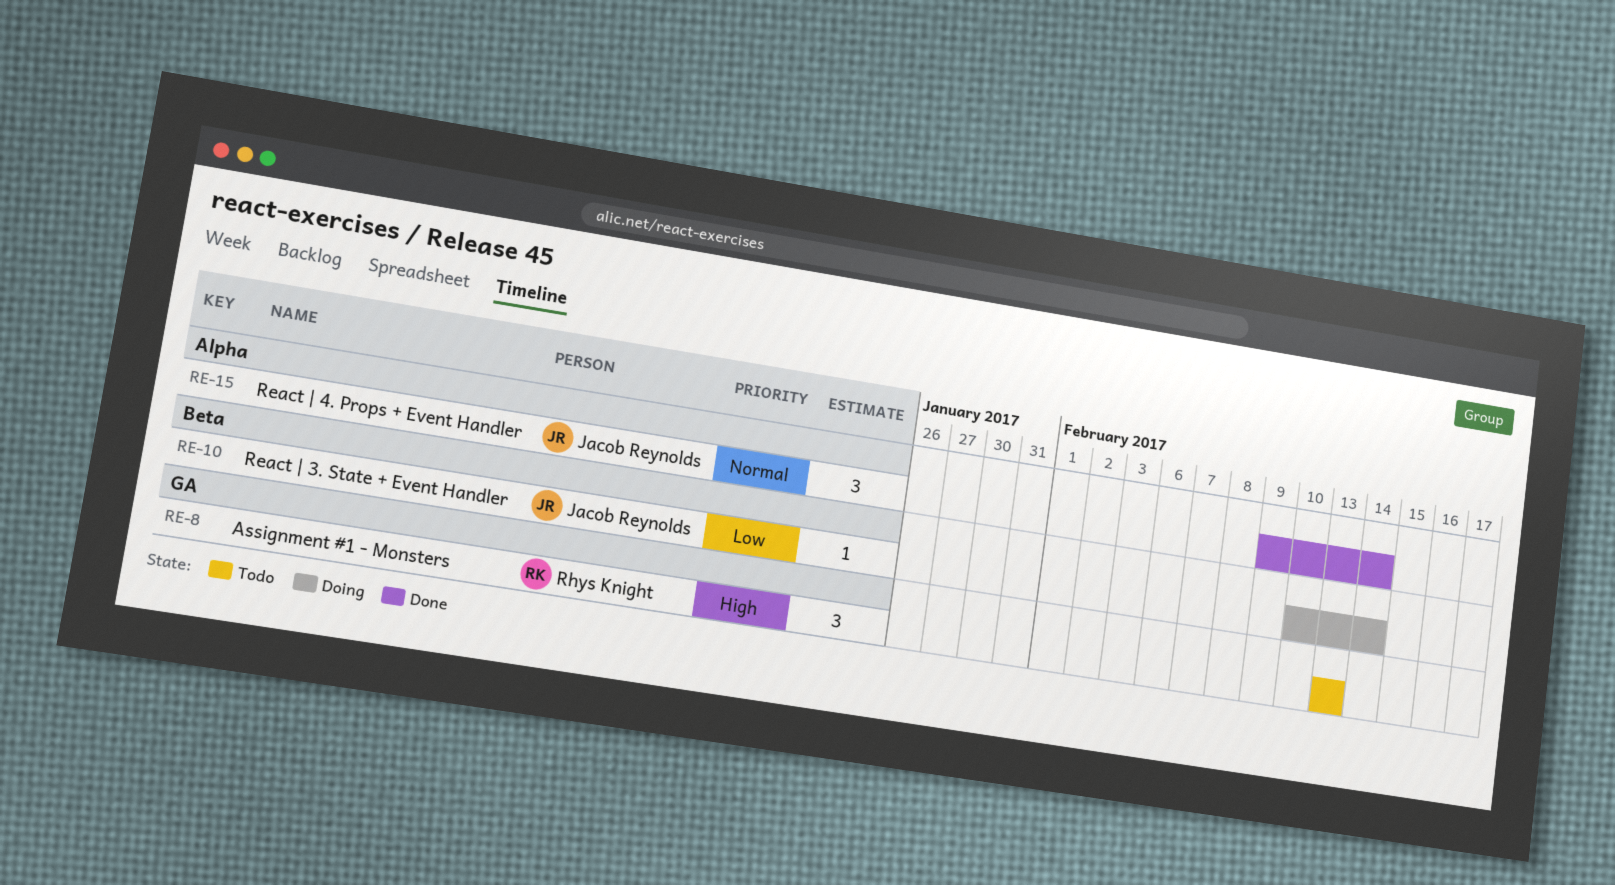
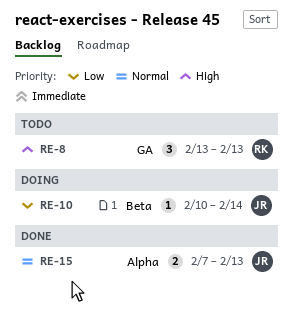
RE-15, estimate: 3 -> 2
RE-15, start: Feb 9 -> Feb 7
RE-15, due: Feb 14 -> Feb 13

